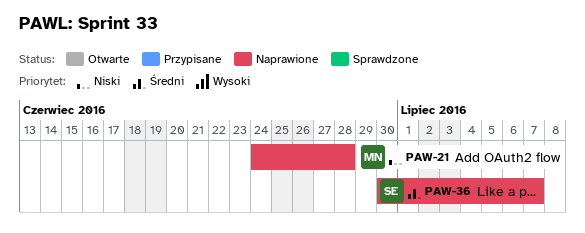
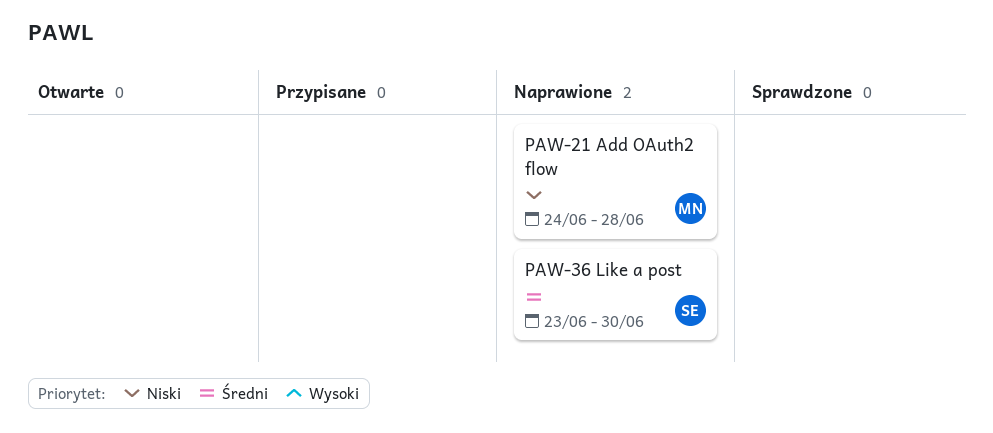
PAW-36, start: Jun 30 -> Jun 23
PAW-36, due: Jul 7 -> Jun 30

